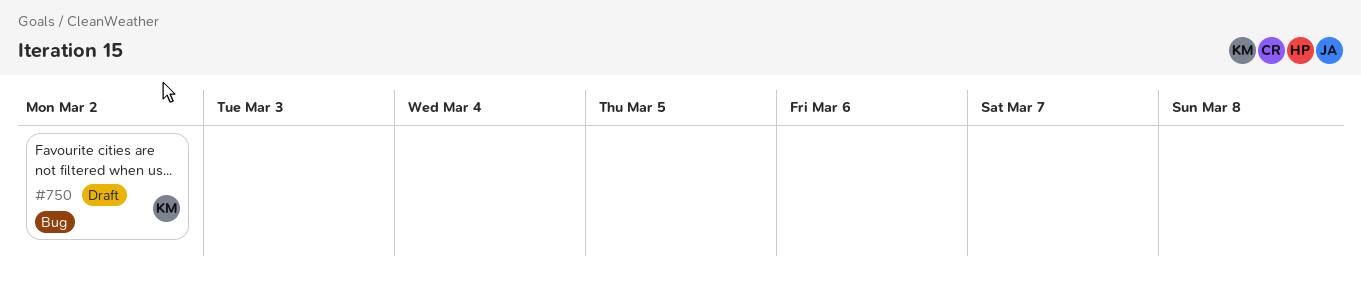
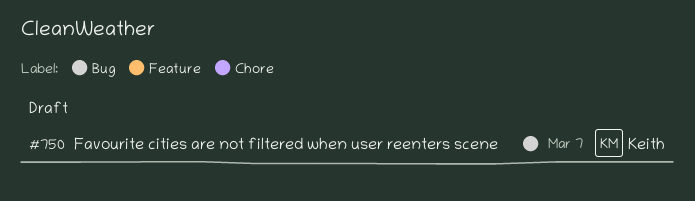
#750, due: Mar 2 -> Mar 7

